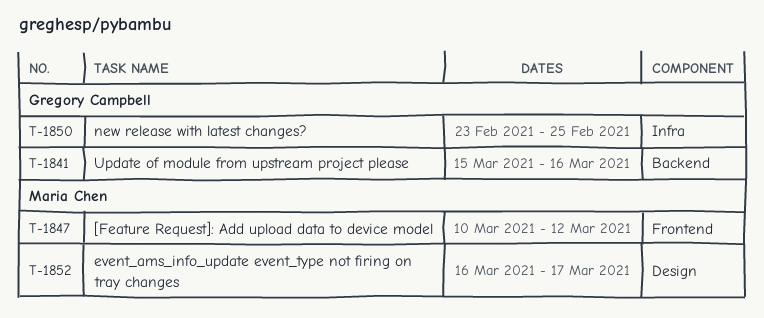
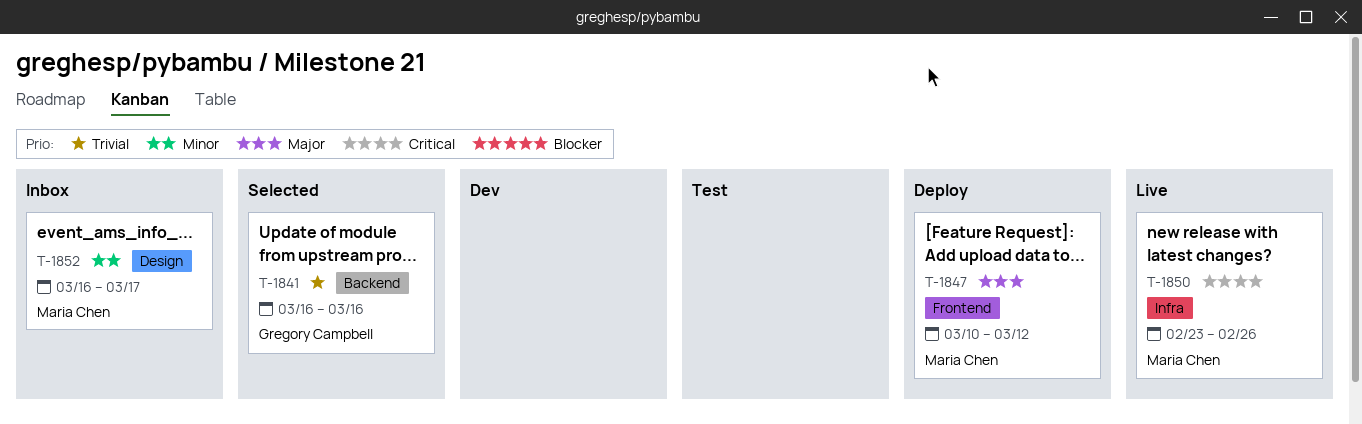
T-1841, start: Mar 15 -> Mar 16
T-1850, owner: Gregory Campbell -> Maria Chen
T-1850, due: Feb 25 -> Feb 26

